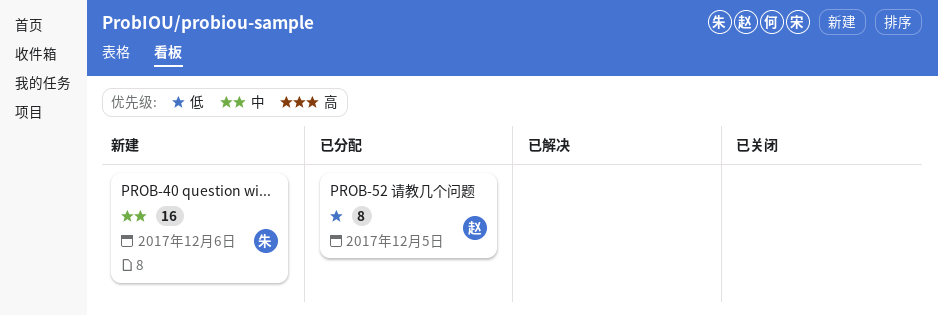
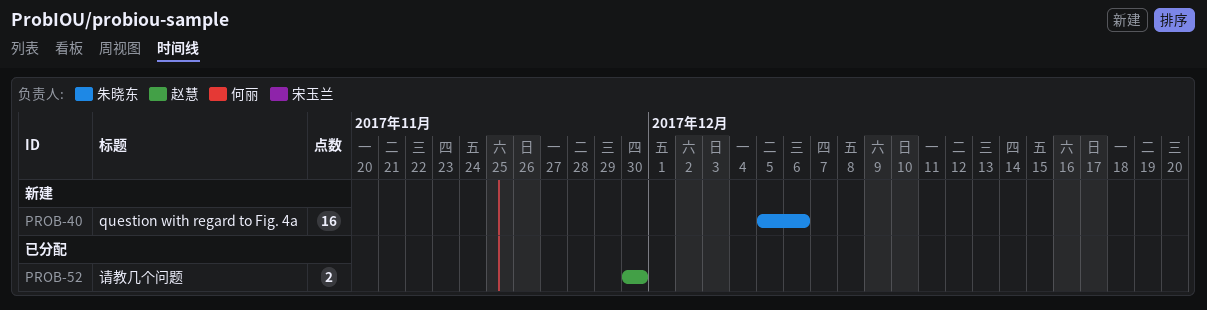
PROB-52, estimate: 8 -> 2
PROB-52, due: Dec 5 -> Nov 30

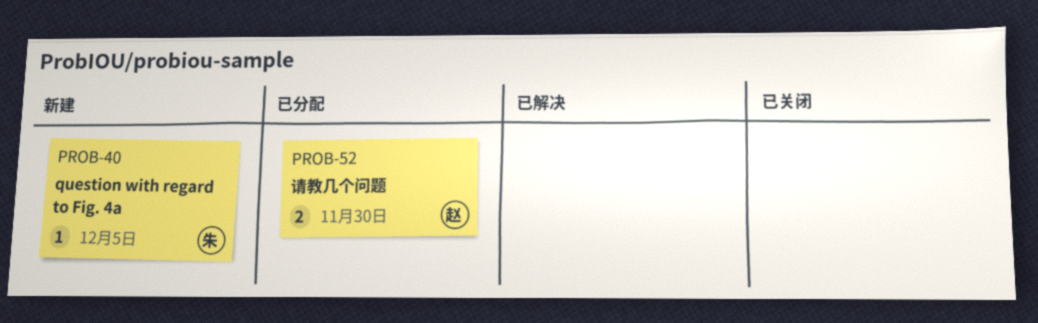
PROB-40, estimate: 16 -> 1
PROB-40, due: Dec 6 -> Dec 5

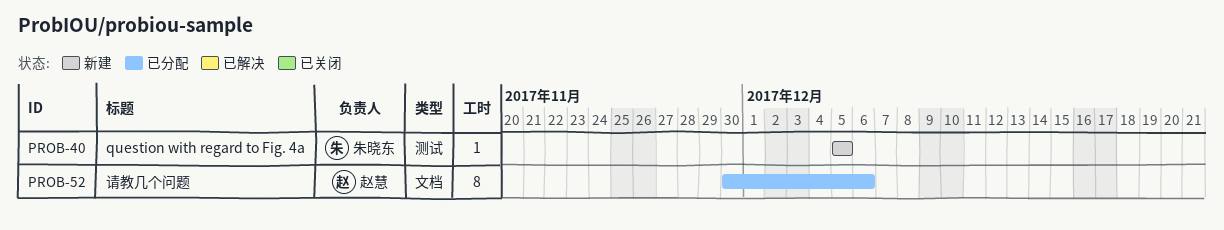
PROB-52, estimate: 2 -> 8
PROB-52, due: Nov 30 -> Dec 6

